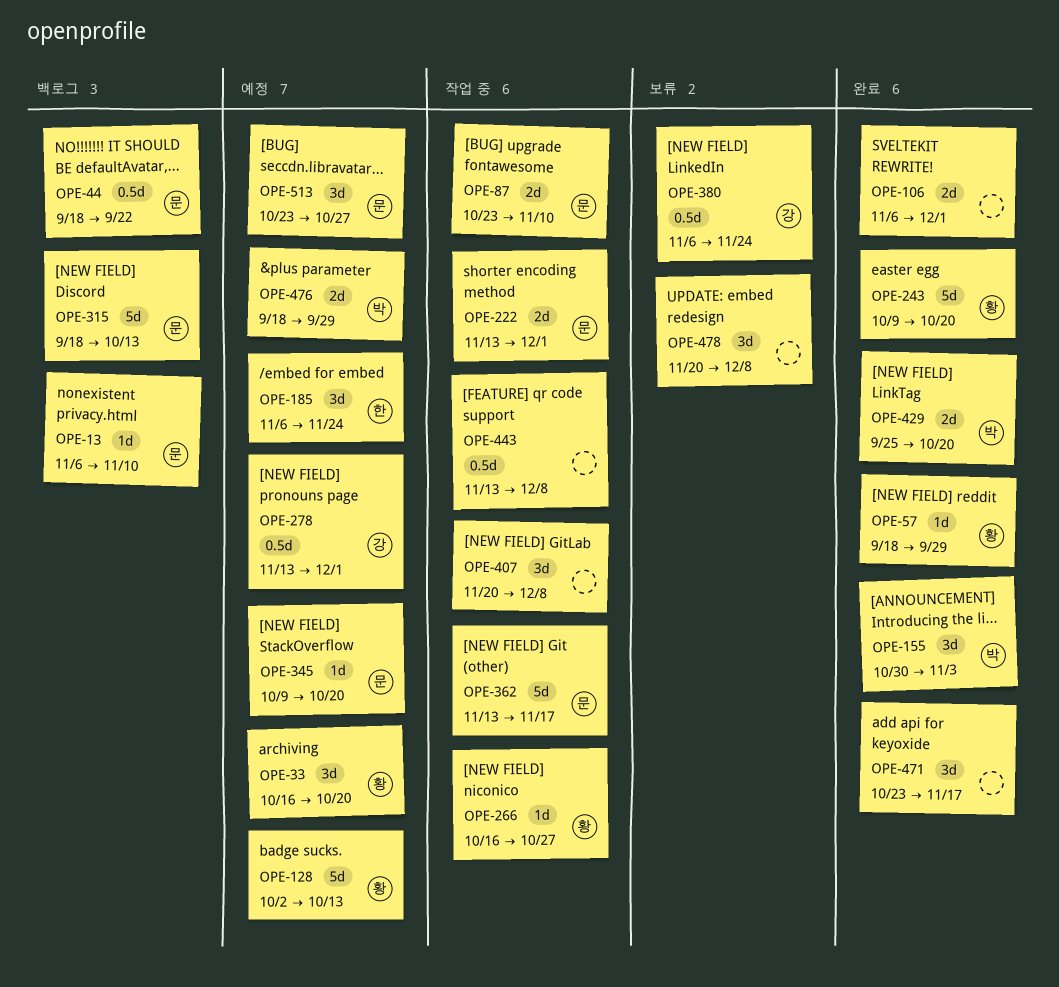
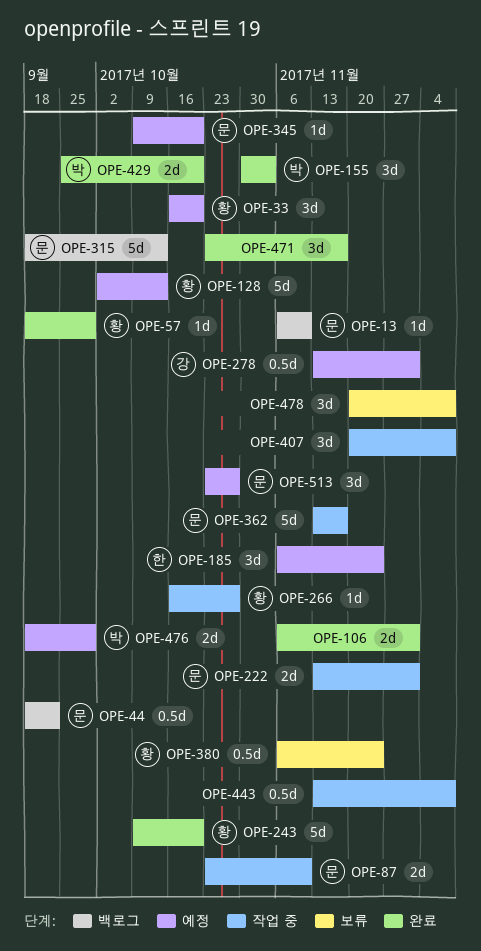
OPE-380, owner: 강 -> 황

